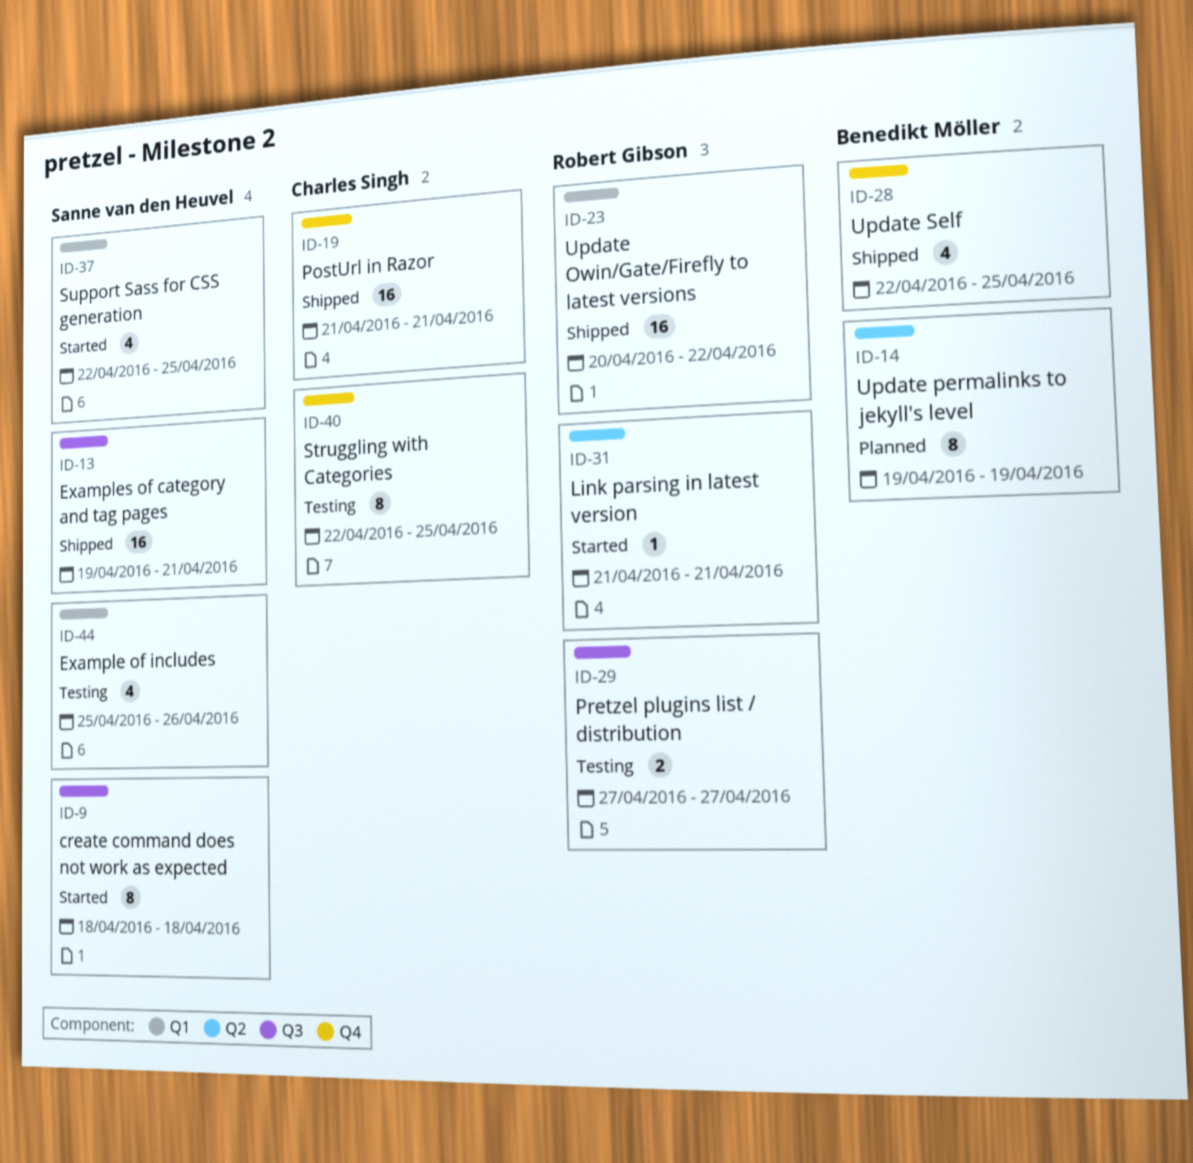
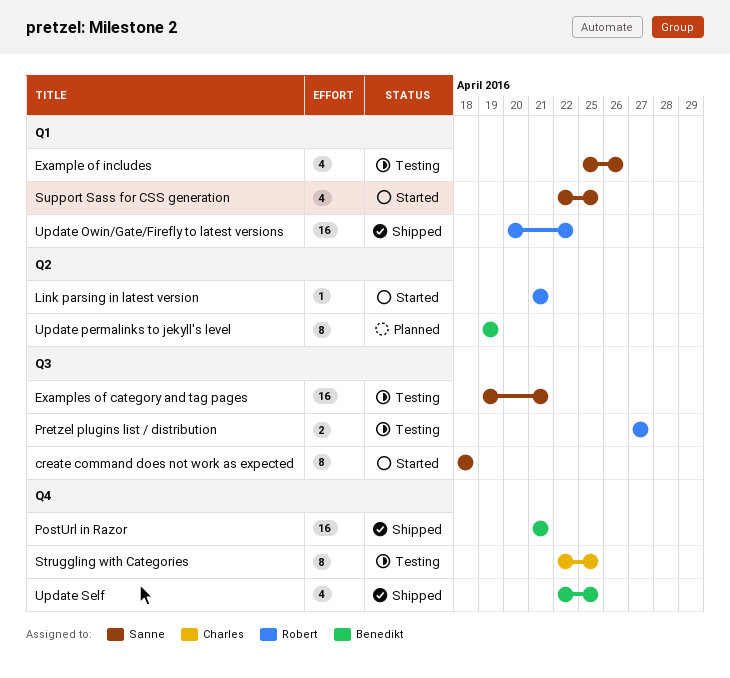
Examples of category and tag pages, status: Shipped -> Testing
PostUrl in Razor, owner: Charles Singh -> Benedikt Möller

